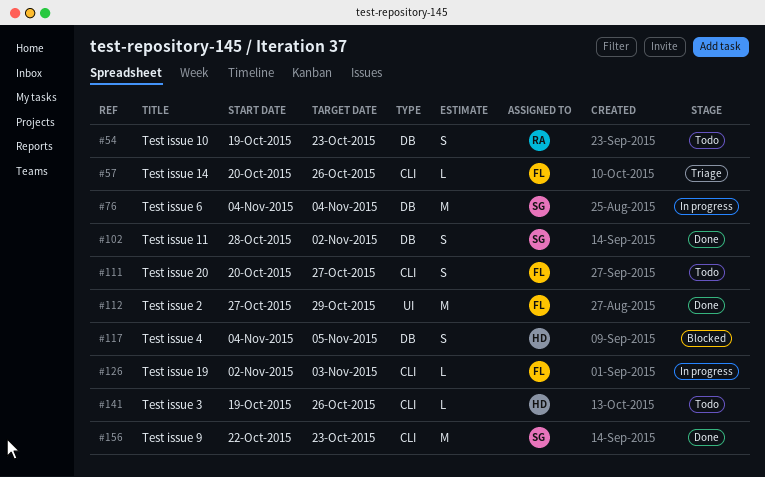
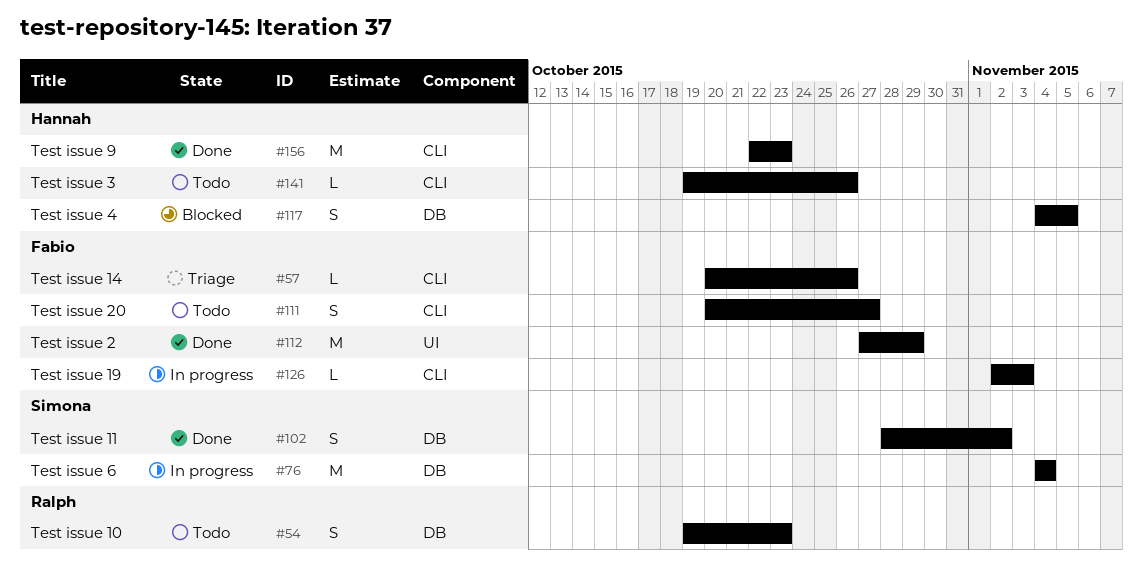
#156, owner: Simona -> Hannah

